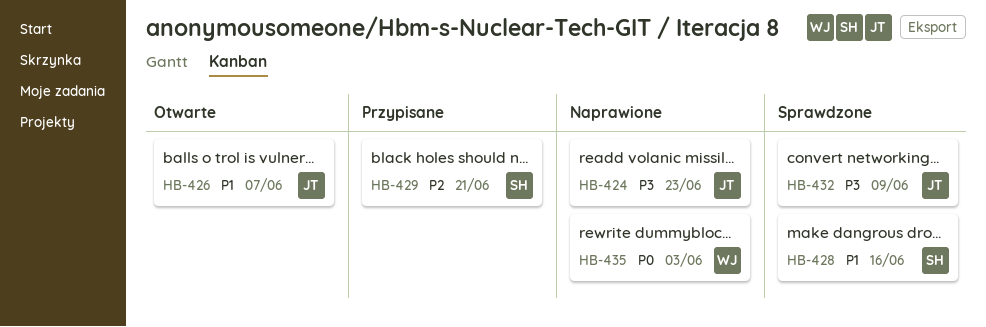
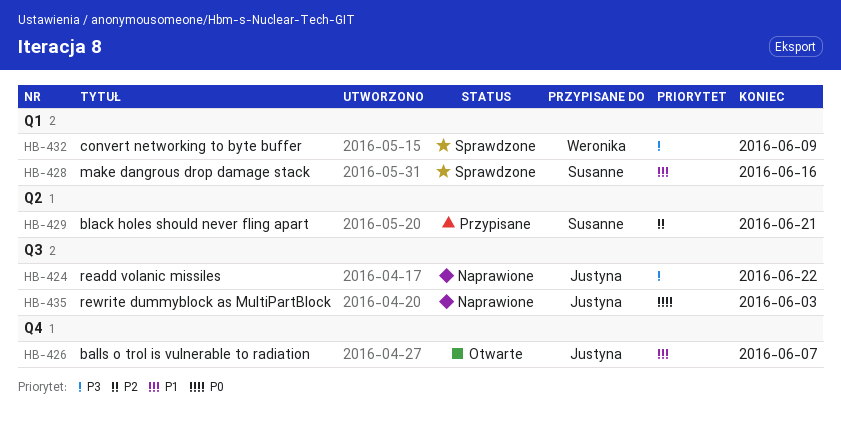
HB-424, due: Jun 23 -> Jun 22
HB-432, owner: Justyna -> Weronika
HB-435, owner: Weronika -> Justyna

